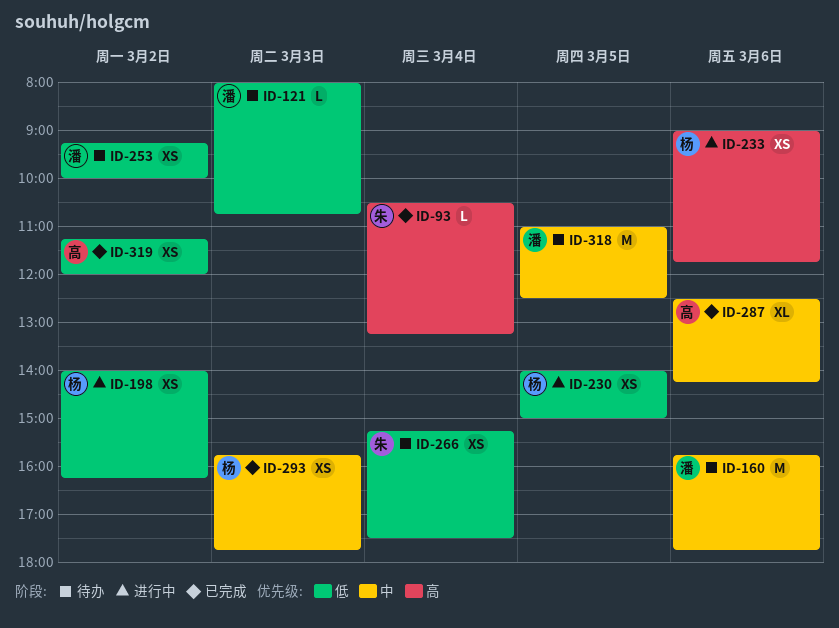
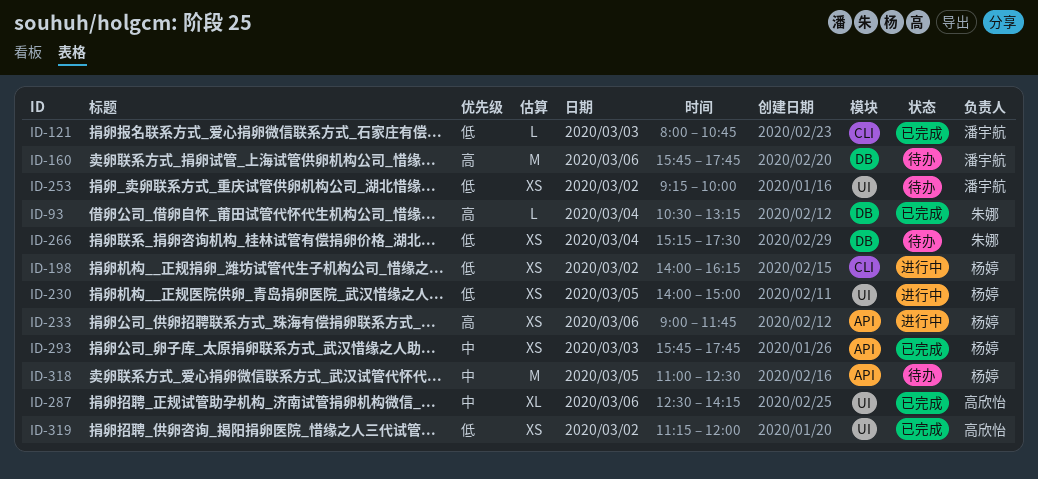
ID-121, status: 待办 -> 已完成
ID-160, priority: 中 -> 高
ID-318, owner: 潘宇航 -> 杨婷

